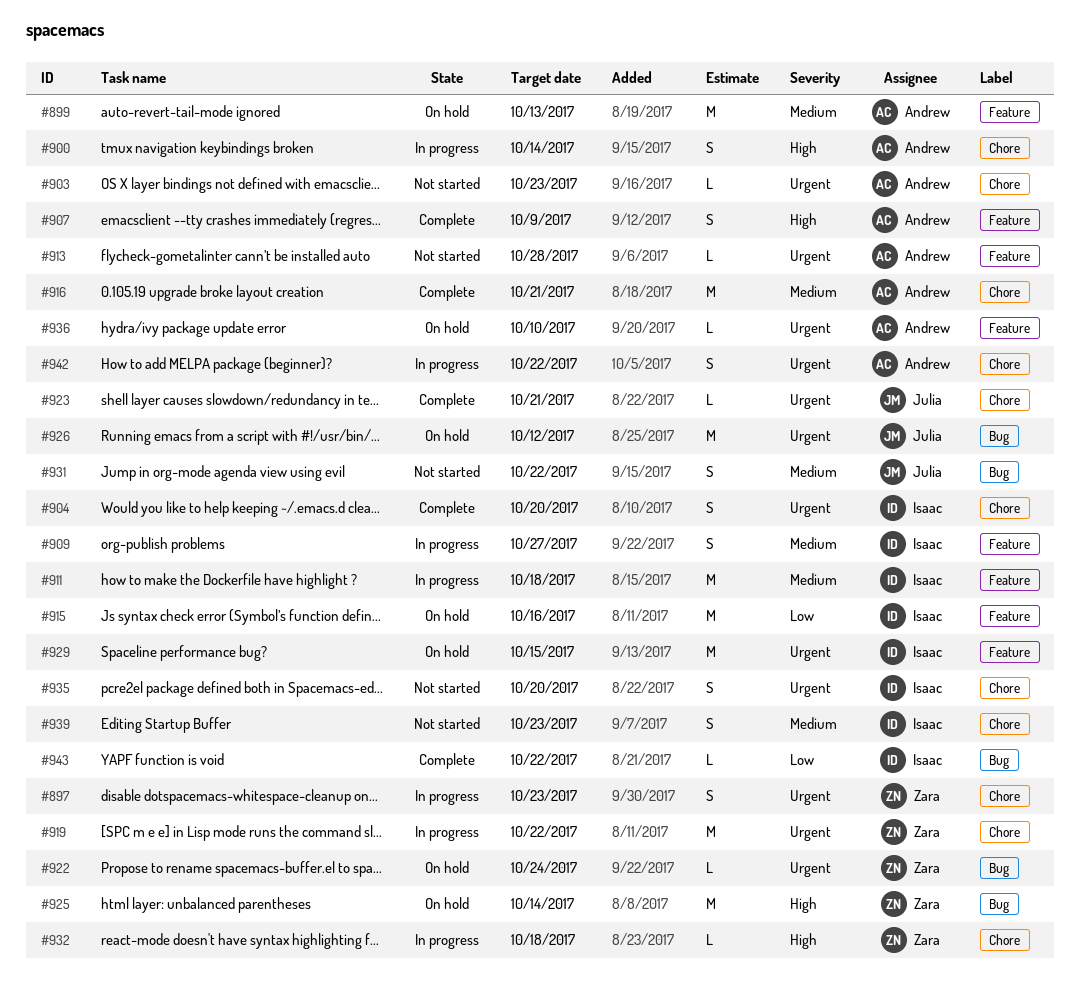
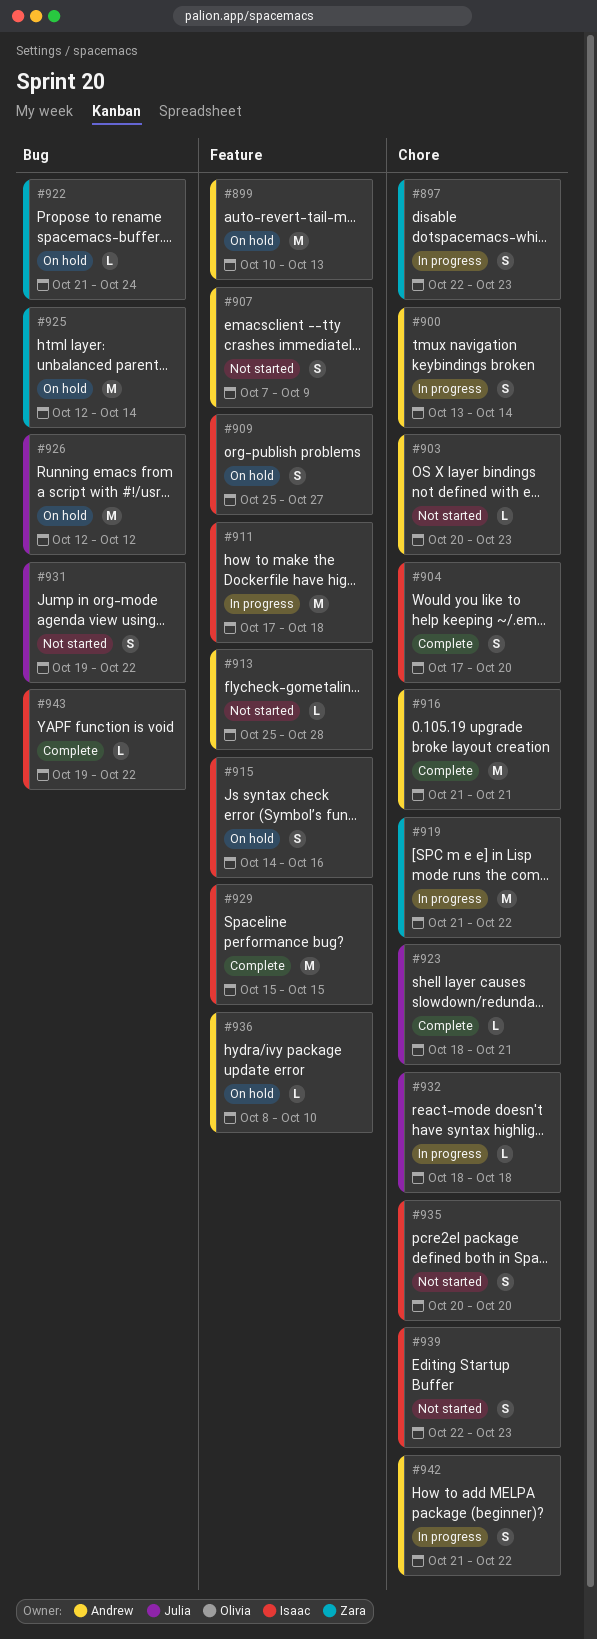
#907, status: Complete -> Not started
#909, status: In progress -> On hold
#915, estimate: M -> S
#929, status: On hold -> Complete
#932, owner: Zara -> Julia

